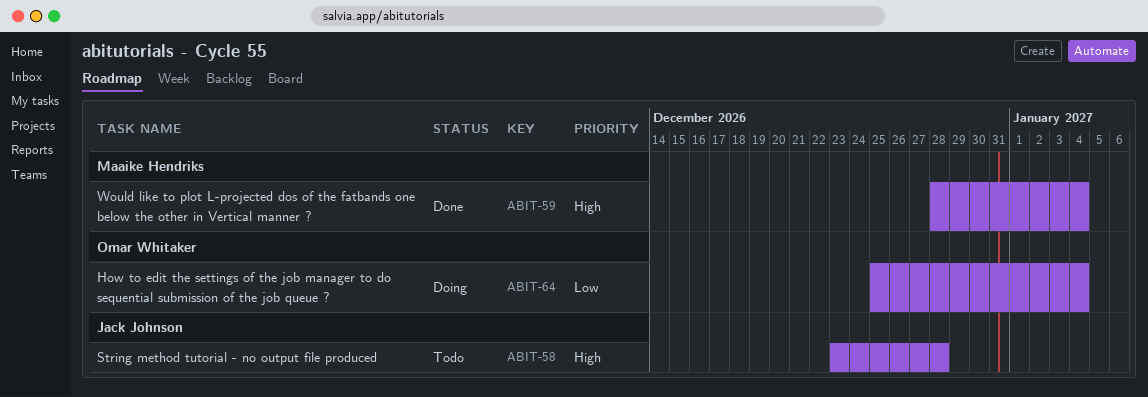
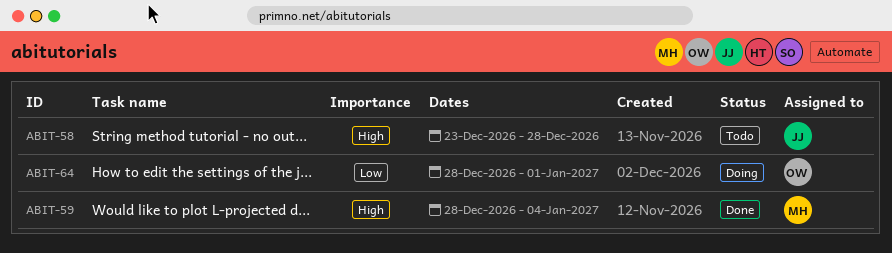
ABIT-64, start: Dec 25 -> Dec 28
ABIT-64, due: Jan 4 -> Jan 1

